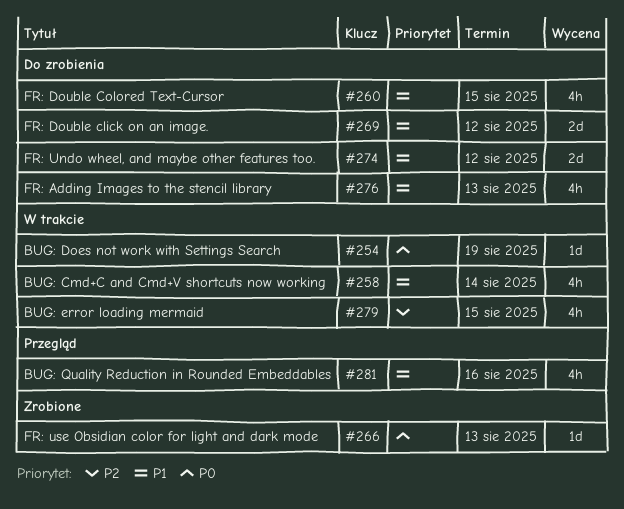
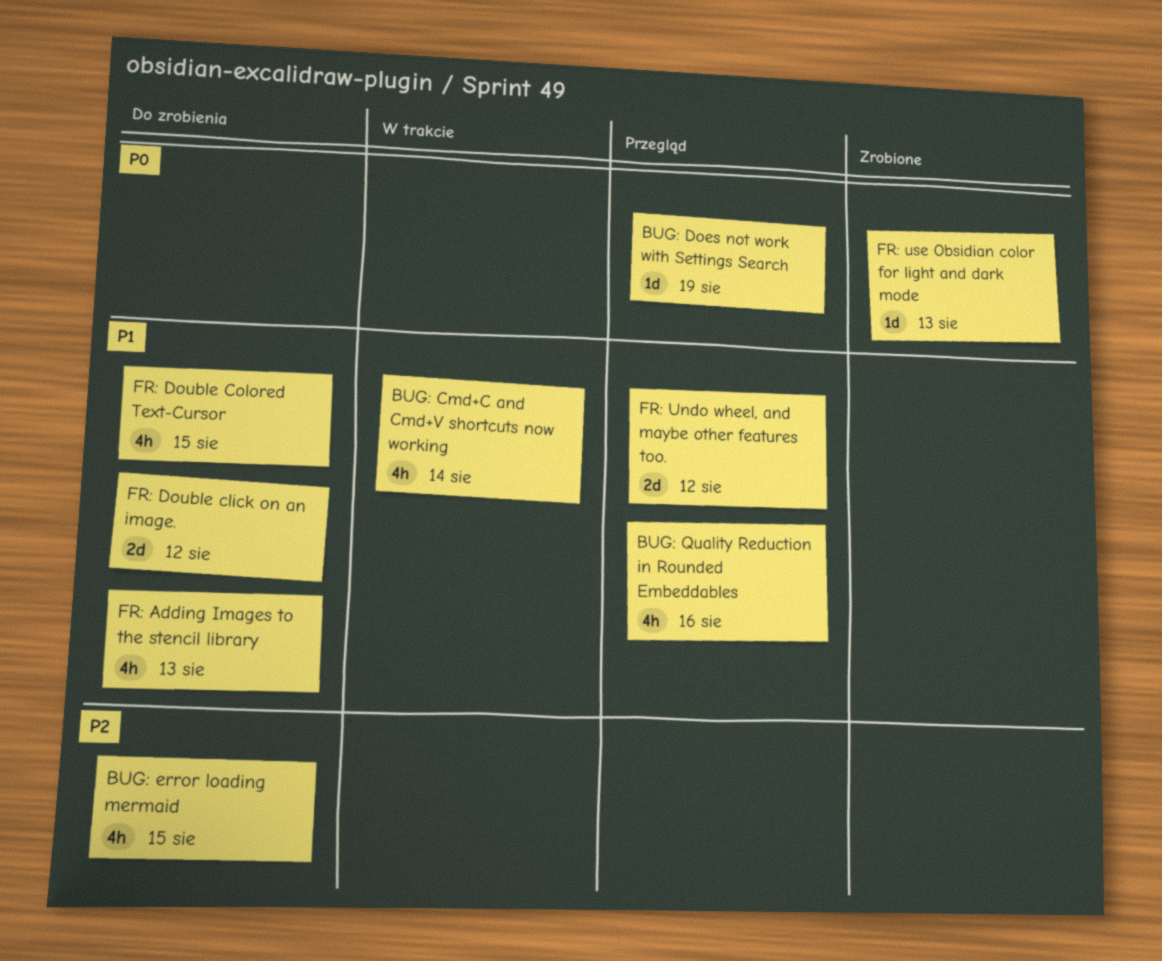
BUG: Does not work with Settings Search, status: W trakcie -> Przegląd
BUG: error loading mermaid, status: W trakcie -> Do zrobienia
FR: Undo wheel, and maybe other features too., status: Do zrobienia -> Przegląd

